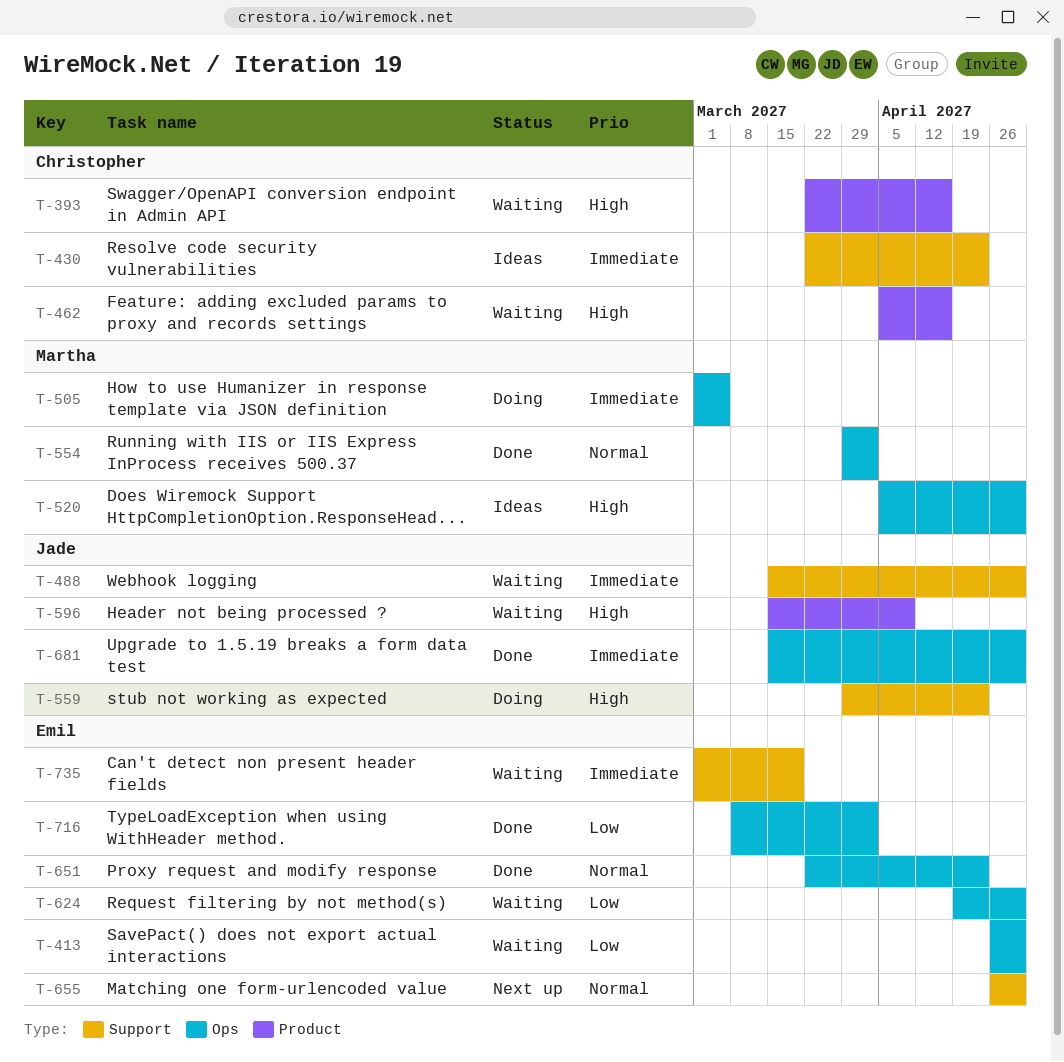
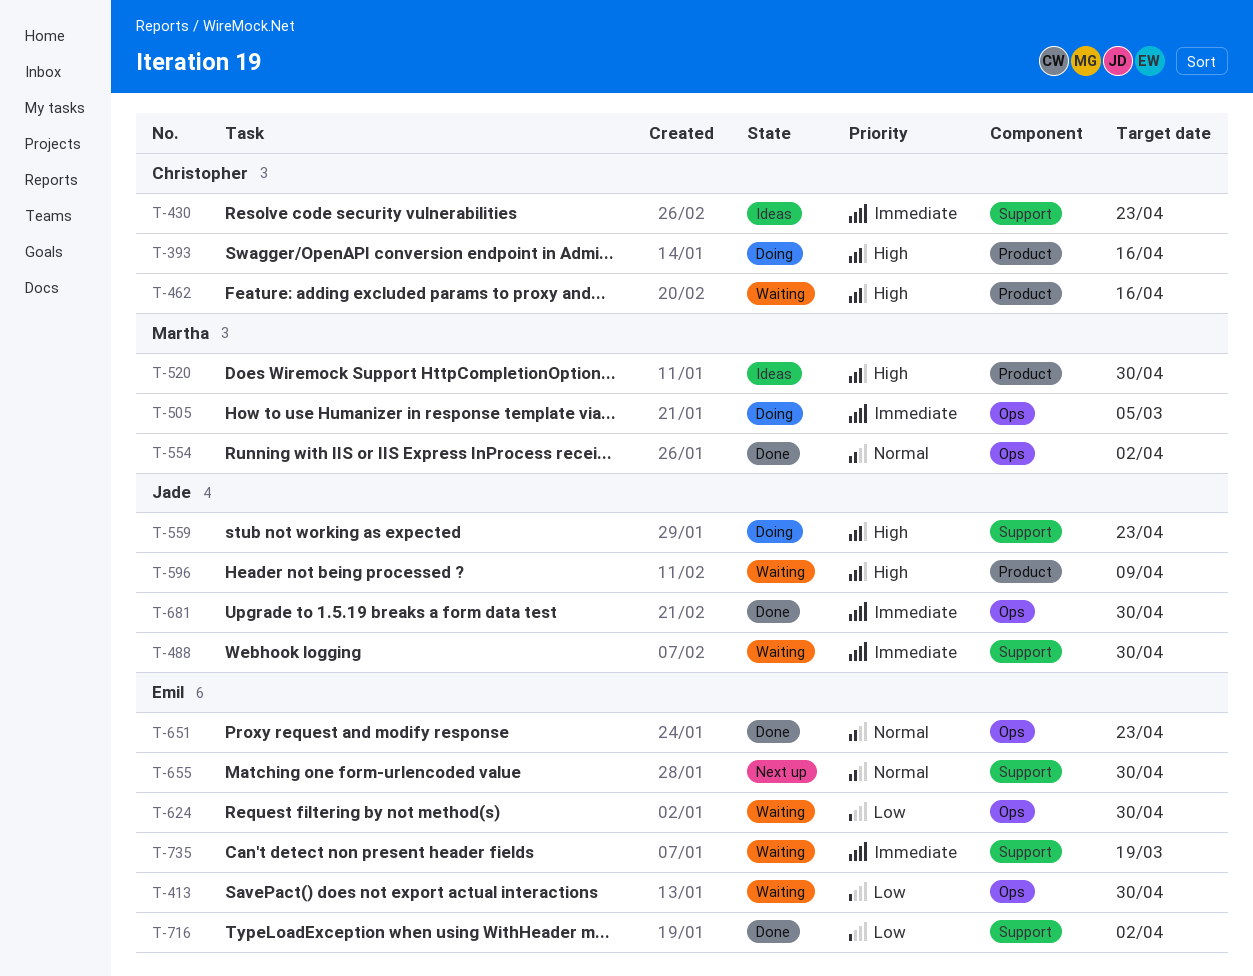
T-393, status: Waiting -> Doing
T-520, label: Ops -> Product
T-716, label: Ops -> Support

